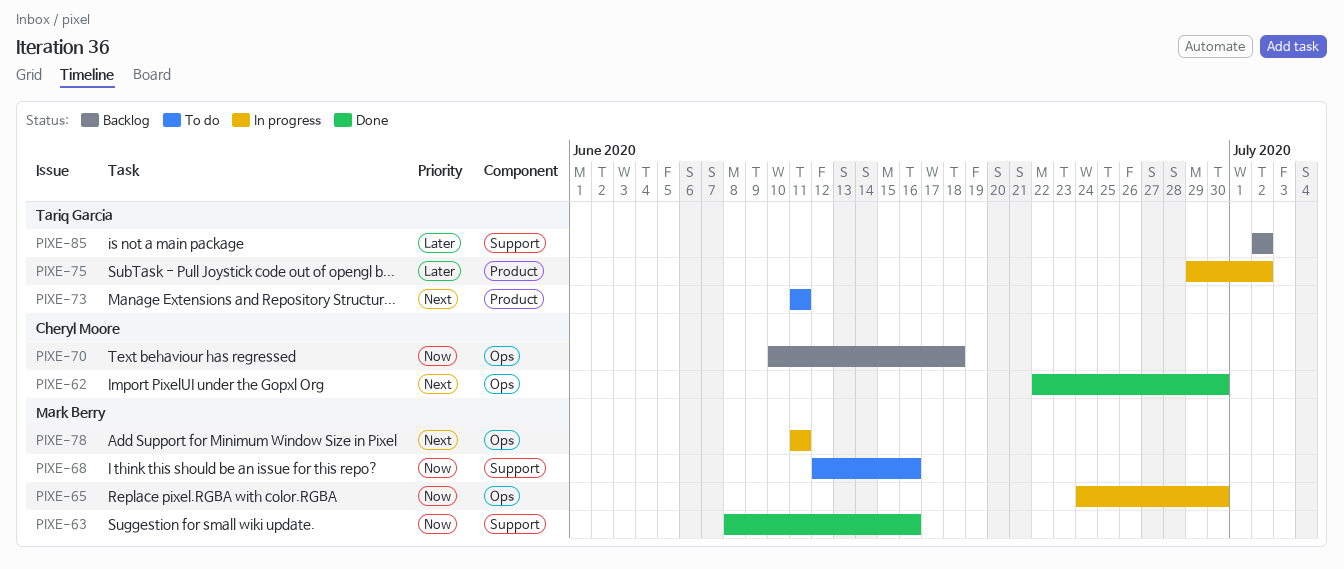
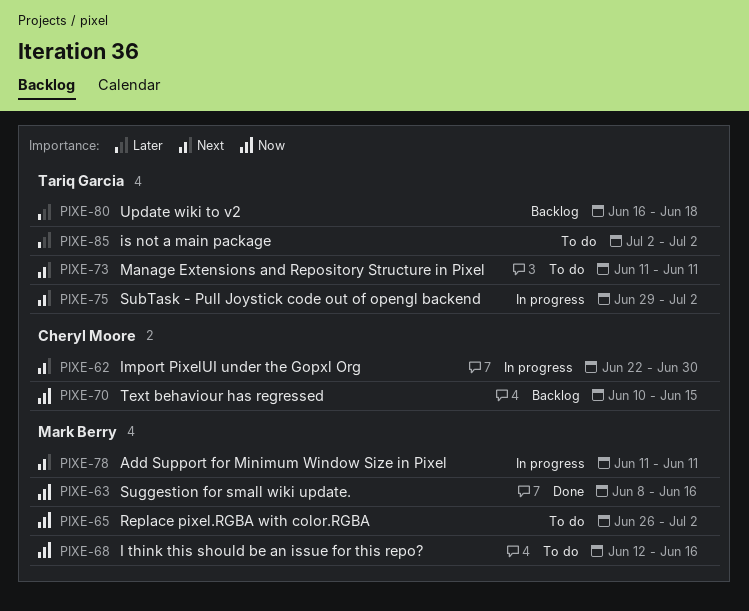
PIXE-62, status: Done -> In progress
PIXE-65, status: In progress -> To do
PIXE-65, start: Jun 24 -> Jun 26
PIXE-65, due: Jun 30 -> Jul 2
PIXE-70, due: Jun 18 -> Jun 15
PIXE-75, priority: Later -> Next
PIXE-80: none -> present
PIXE-85, status: Backlog -> To do

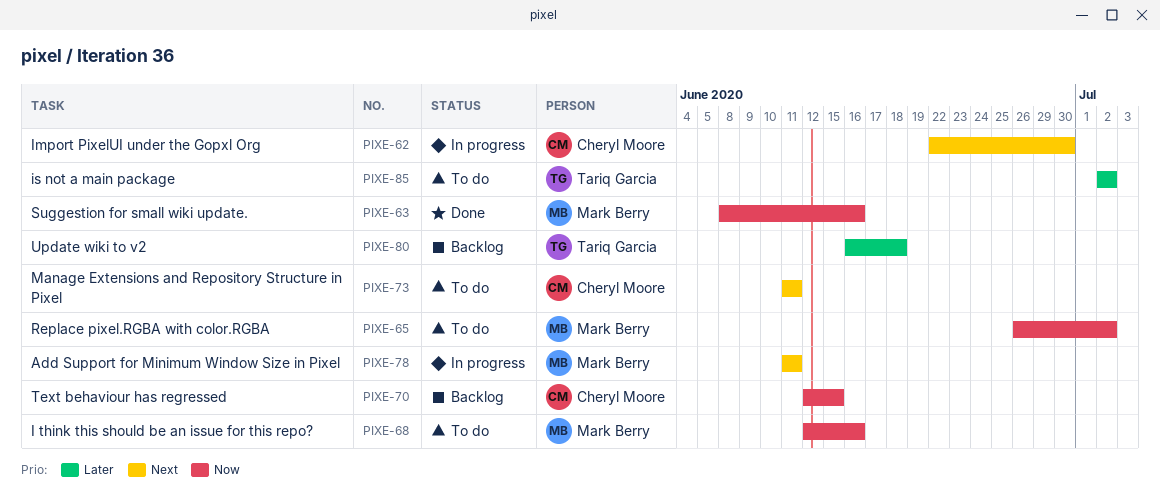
PIXE-70, start: Jun 10 -> Jun 12
PIXE-73, owner: Tariq Garcia -> Cheryl Moore
PIXE-75: present -> none

